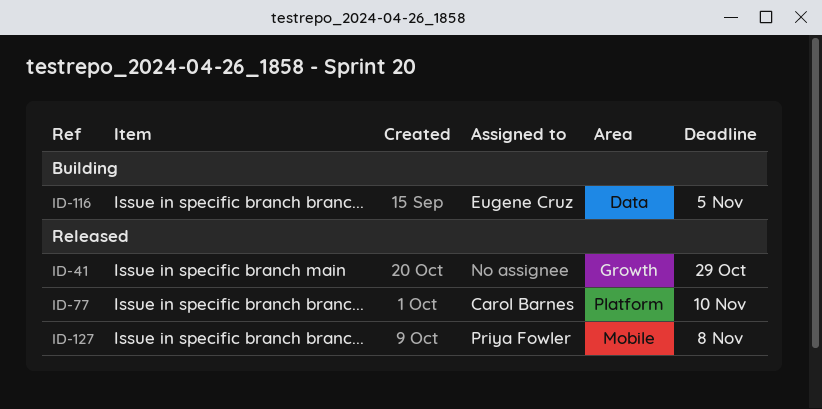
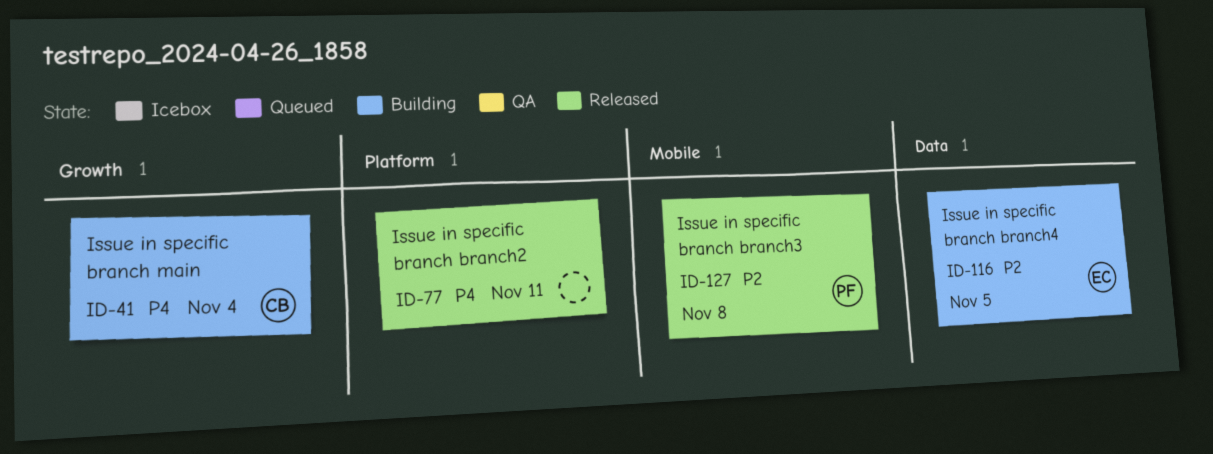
ID-41, status: Released -> Building
ID-41, owner: none -> Carol Barnes
ID-41, due: Oct 29 -> Nov 4
ID-77, owner: Carol Barnes -> none
ID-77, due: Nov 10 -> Nov 11

